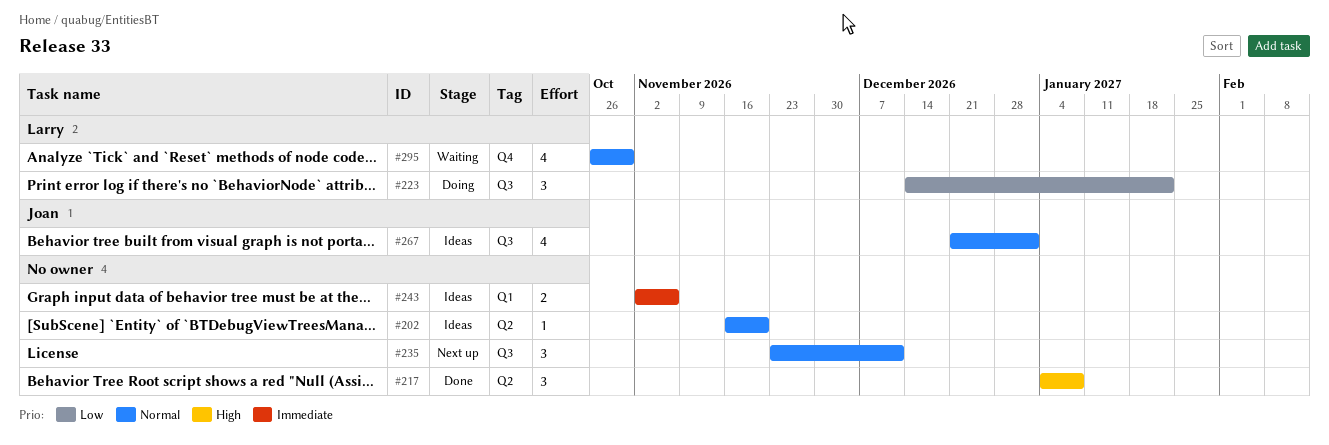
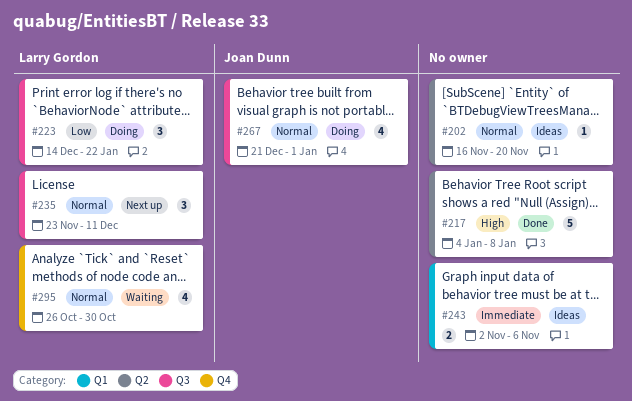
#217, estimate: 3 -> 5
#235, owner: none -> Larry Gordon
#267, status: Ideas -> Doing

